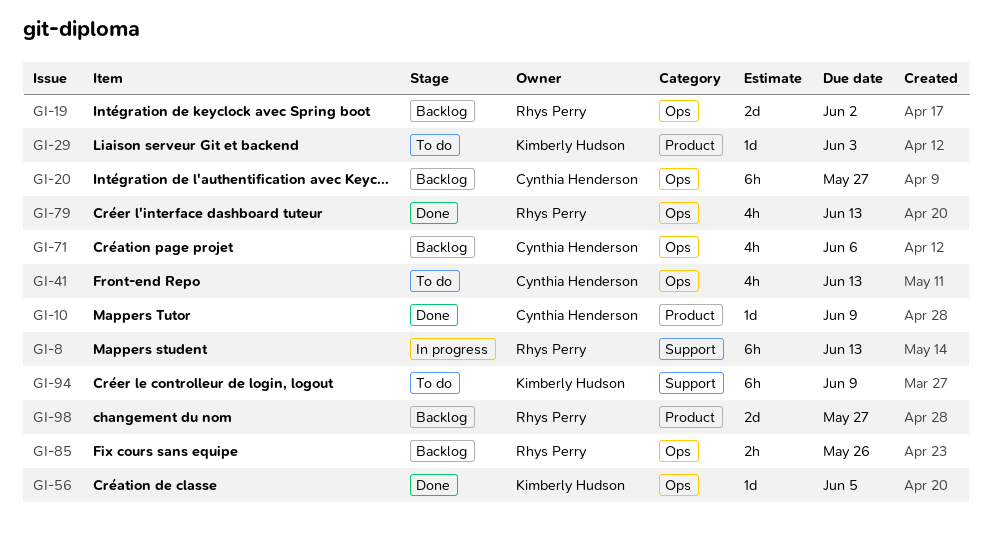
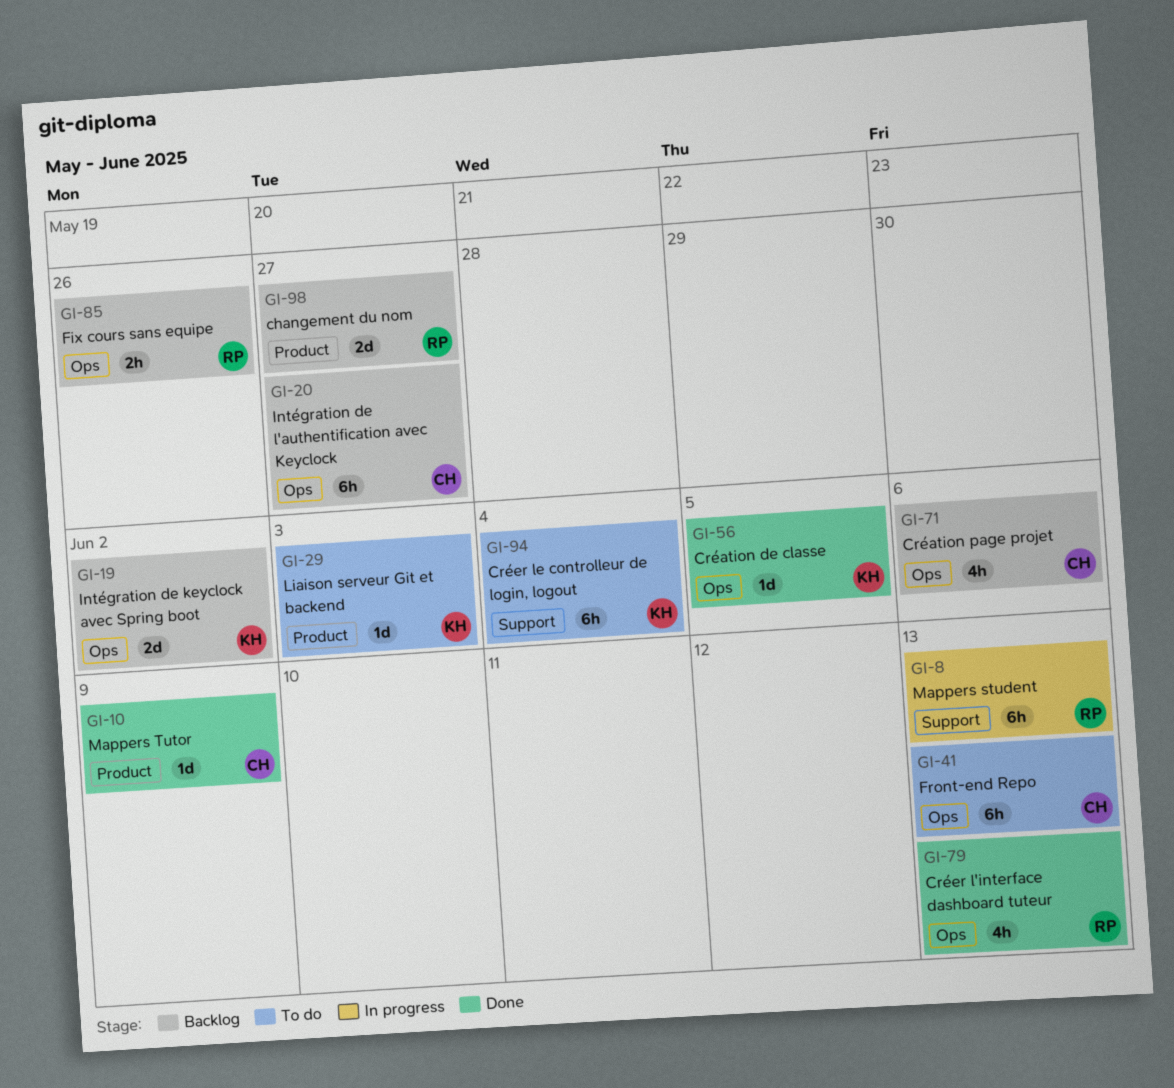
GI-19, owner: Rhys Perry -> Kimberly Hudson
GI-41, estimate: 4h -> 6h
GI-94, due: Jun 9 -> Jun 4

